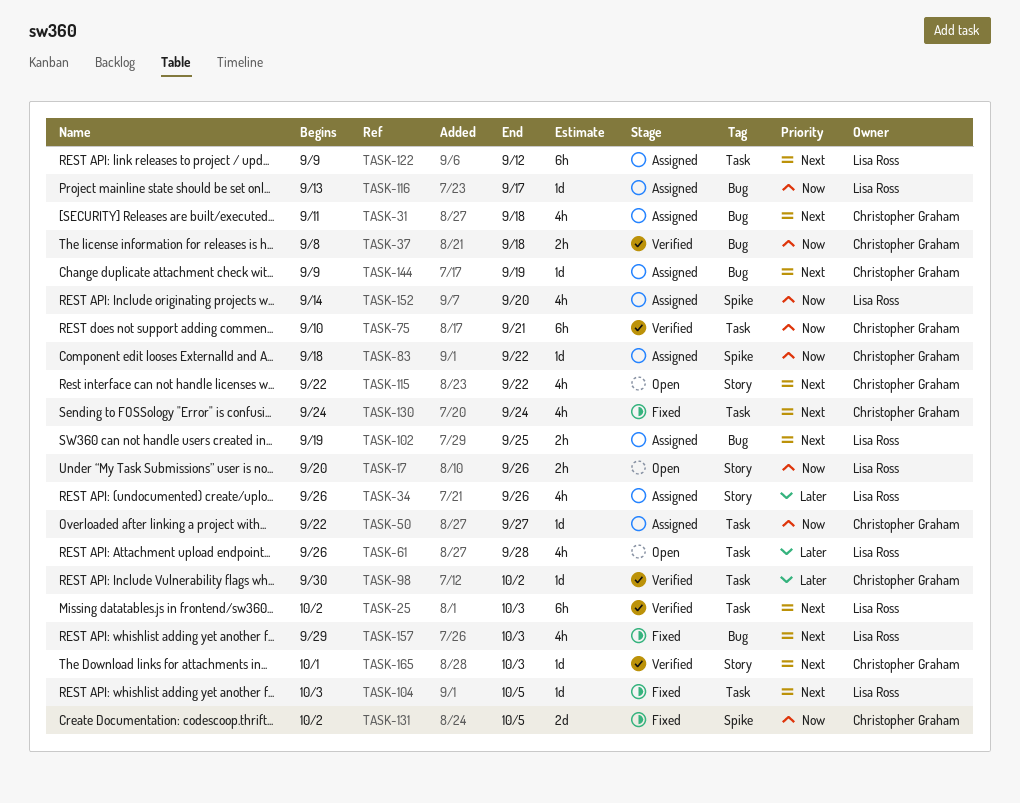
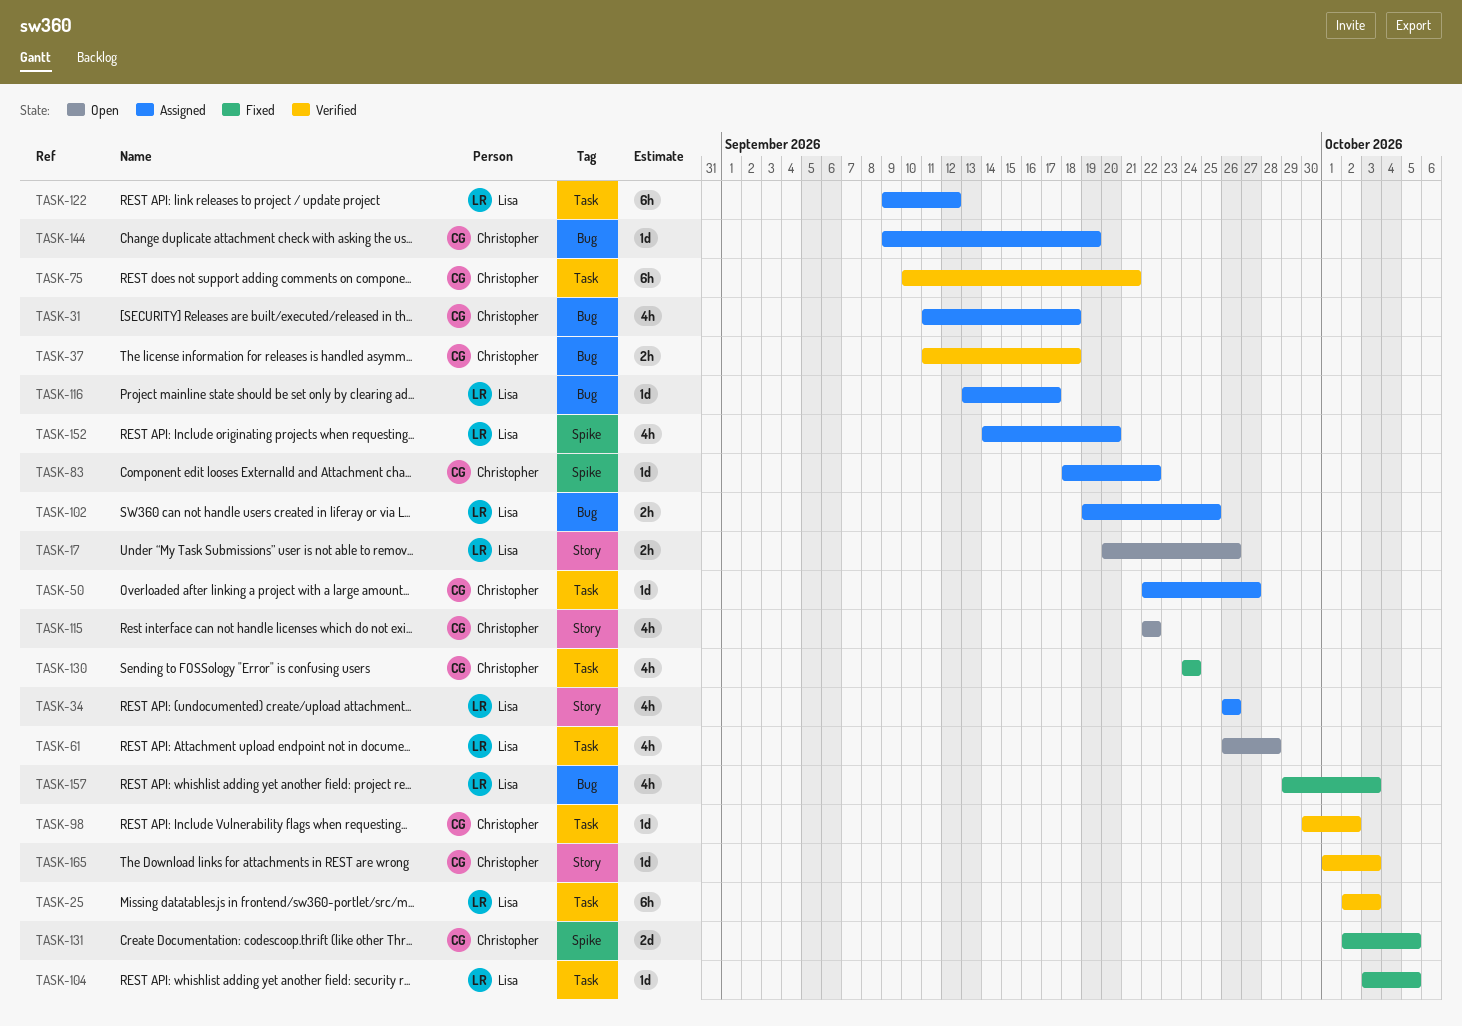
TASK-37, start: Sep 8 -> Sep 11

